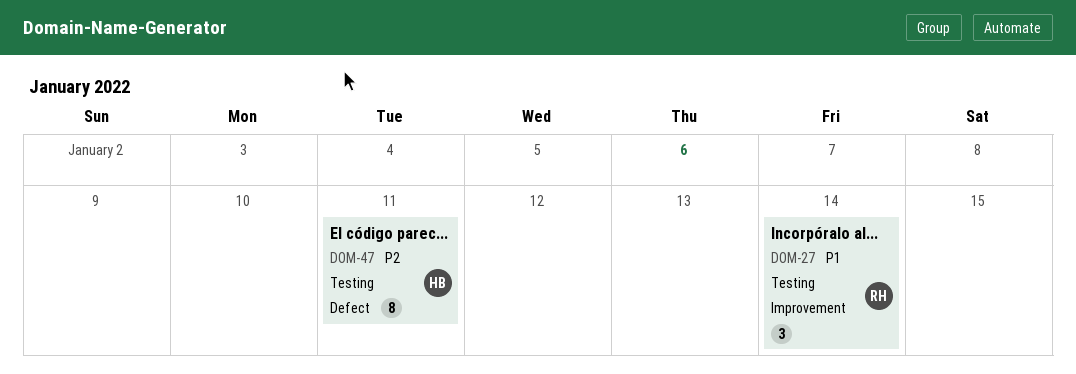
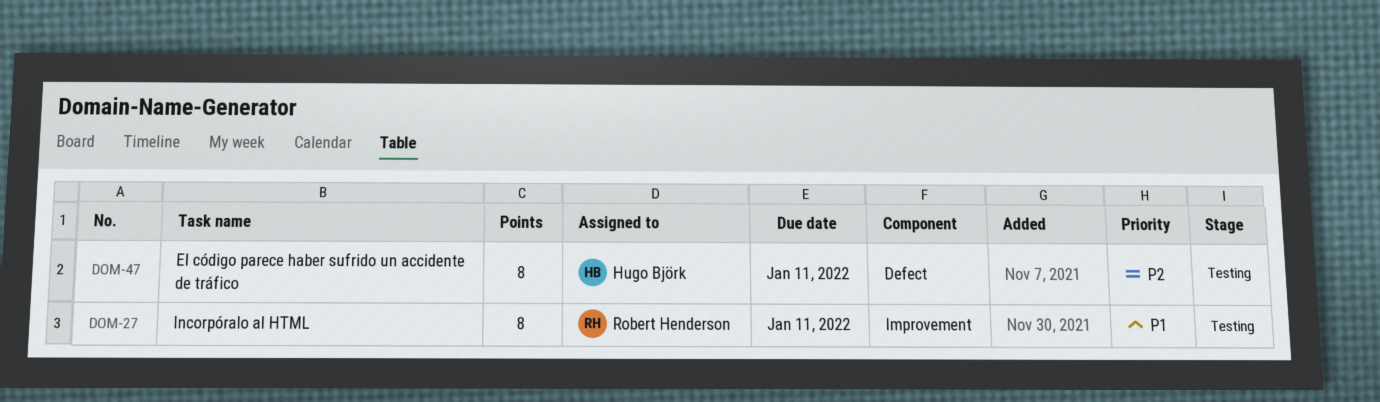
DOM-27, estimate: 3 -> 8
DOM-27, due: Jan 14 -> Jan 11

